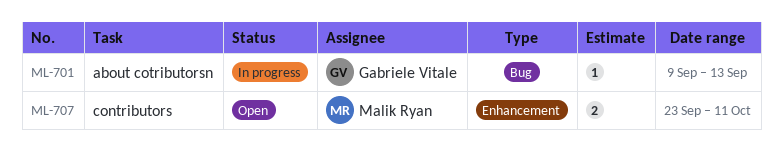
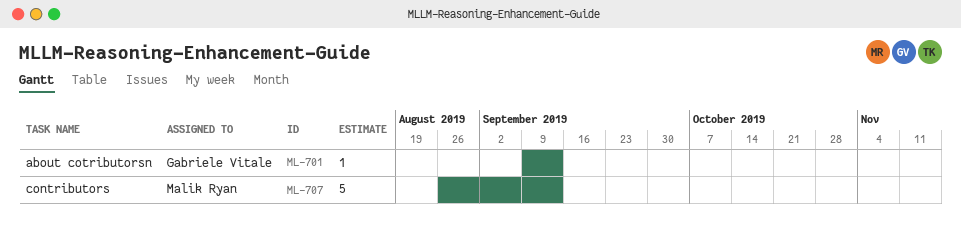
ML-707, estimate: 2 -> 5
ML-707, start: Sep 23 -> Aug 26
ML-707, due: Oct 11 -> Sep 13

